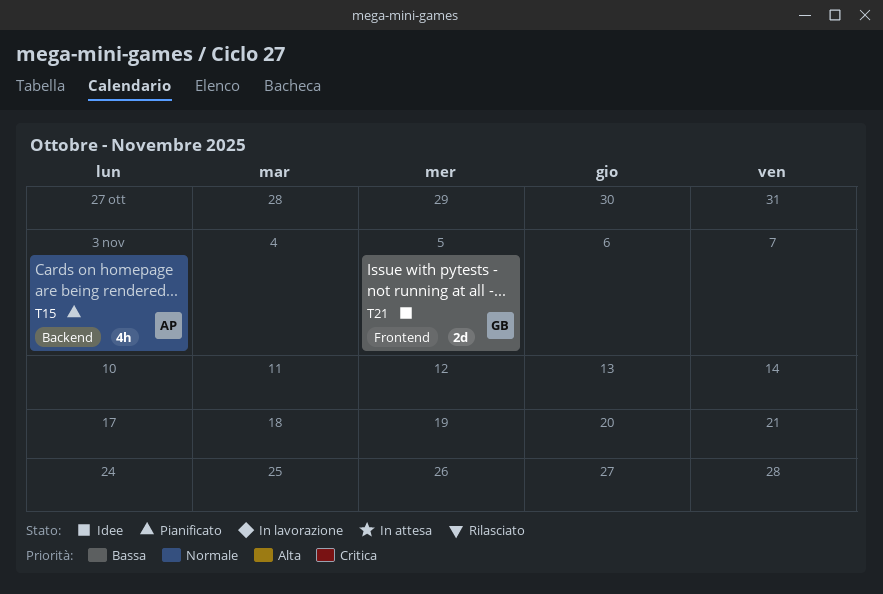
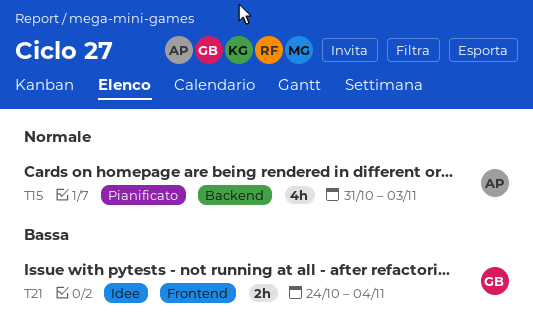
T21, estimate: 2d -> 2h
T21, due: Nov 5 -> Nov 4

